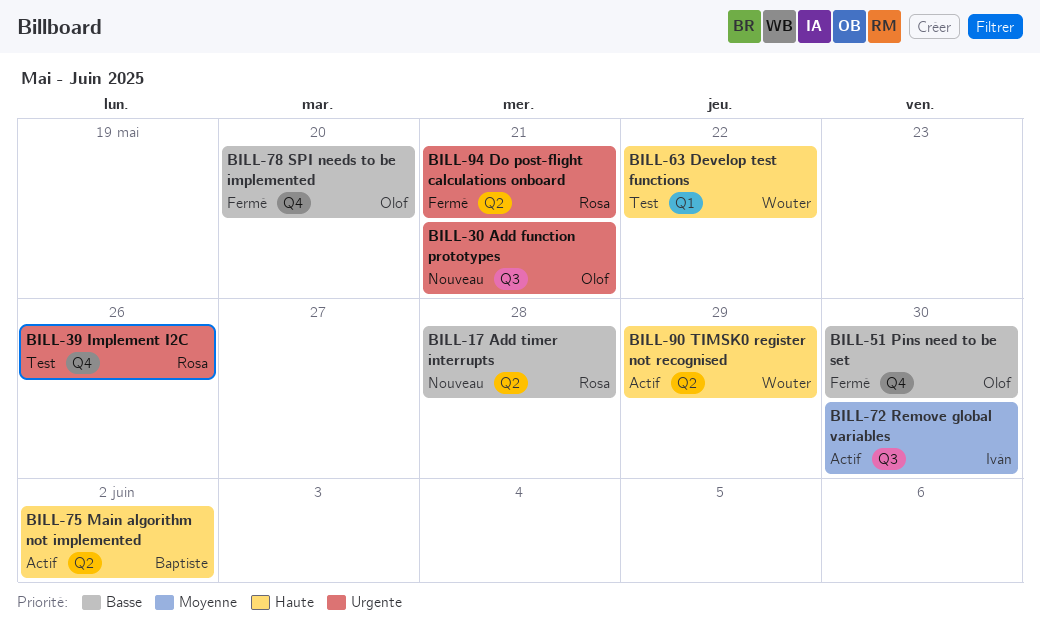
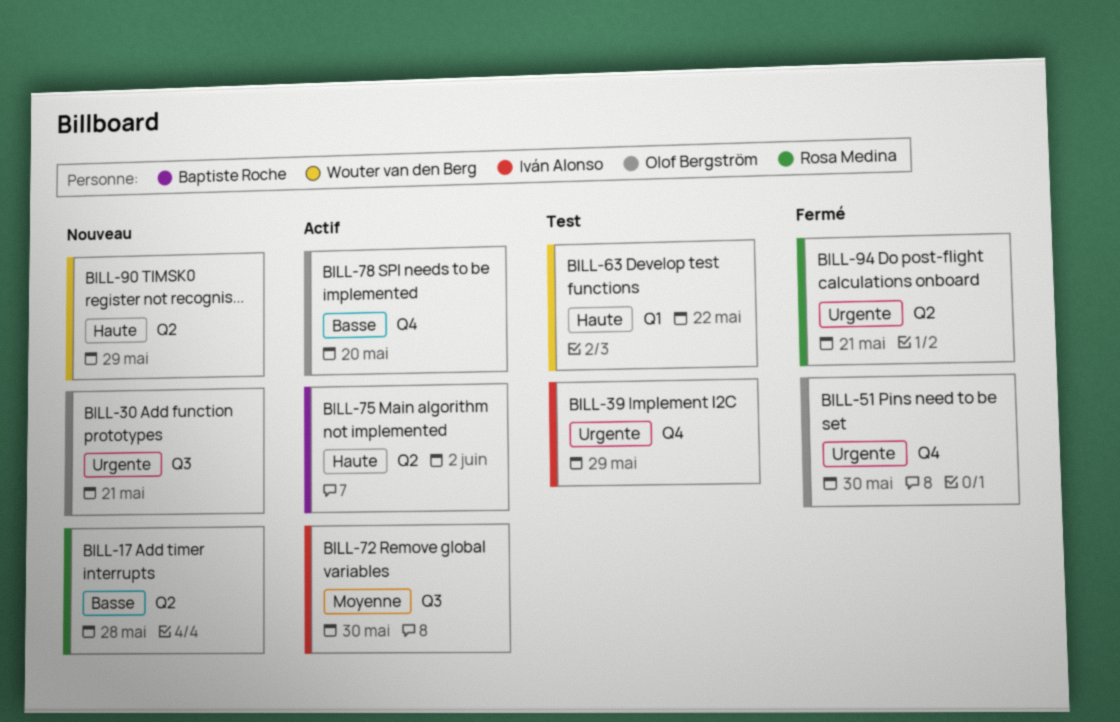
BILL-39, owner: Rosa Medina -> Iván Alonso
BILL-39, due: May 26 -> May 29
BILL-51, priority: Basse -> Urgente
BILL-78, status: Fermé -> Actif
BILL-90, status: Actif -> Nouveau

